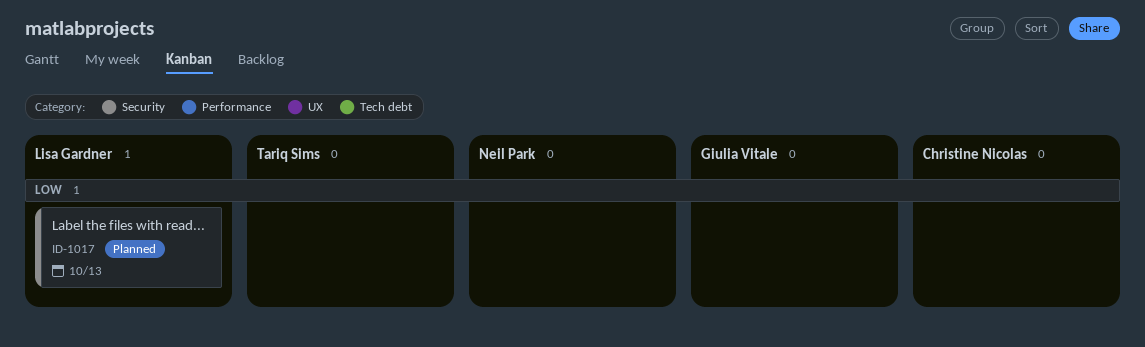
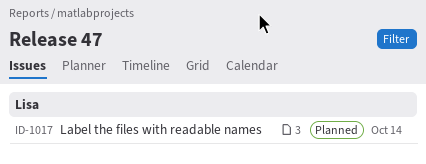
ID-1017, due: Oct 13 -> Oct 14

